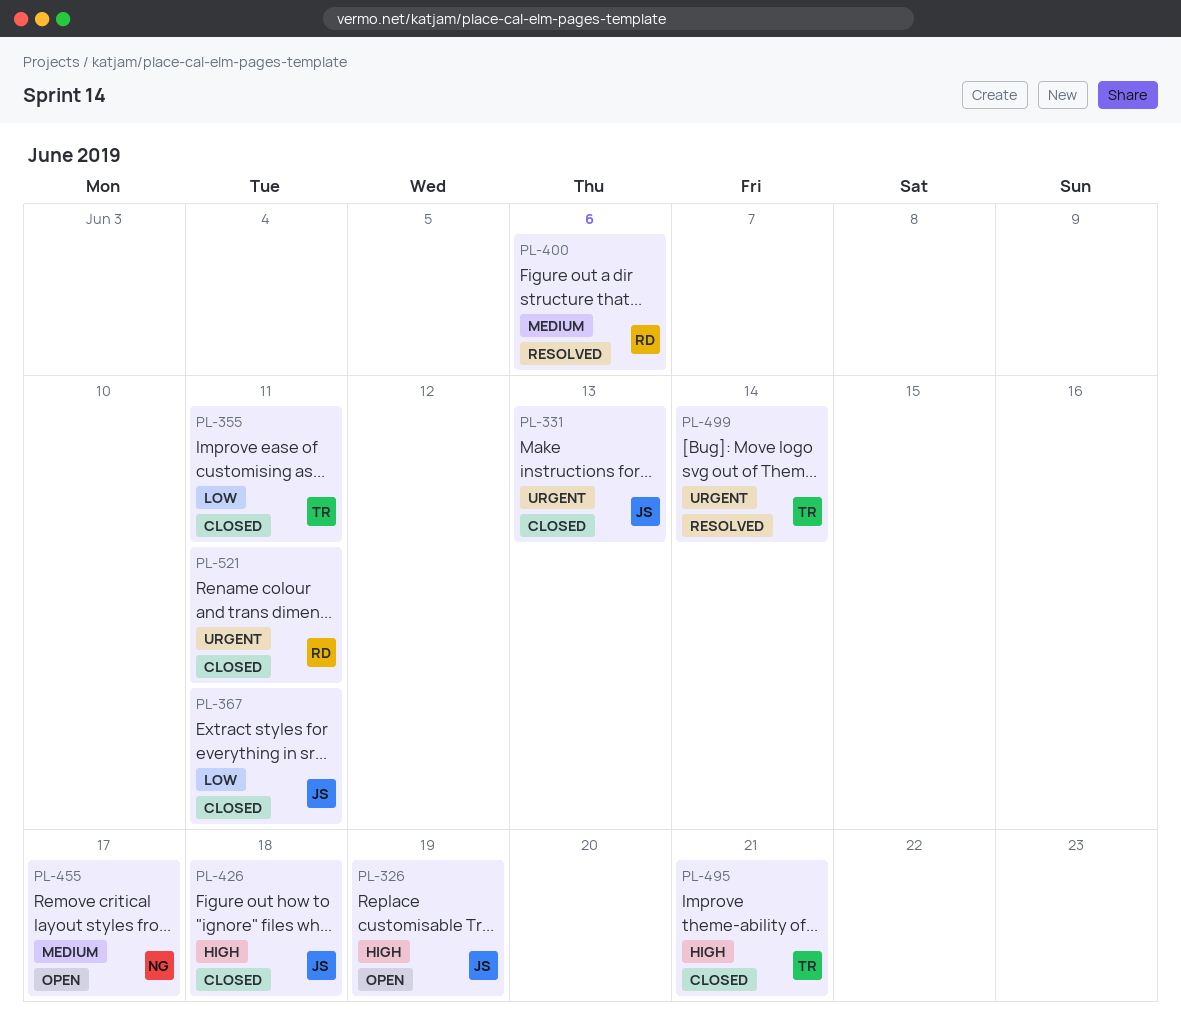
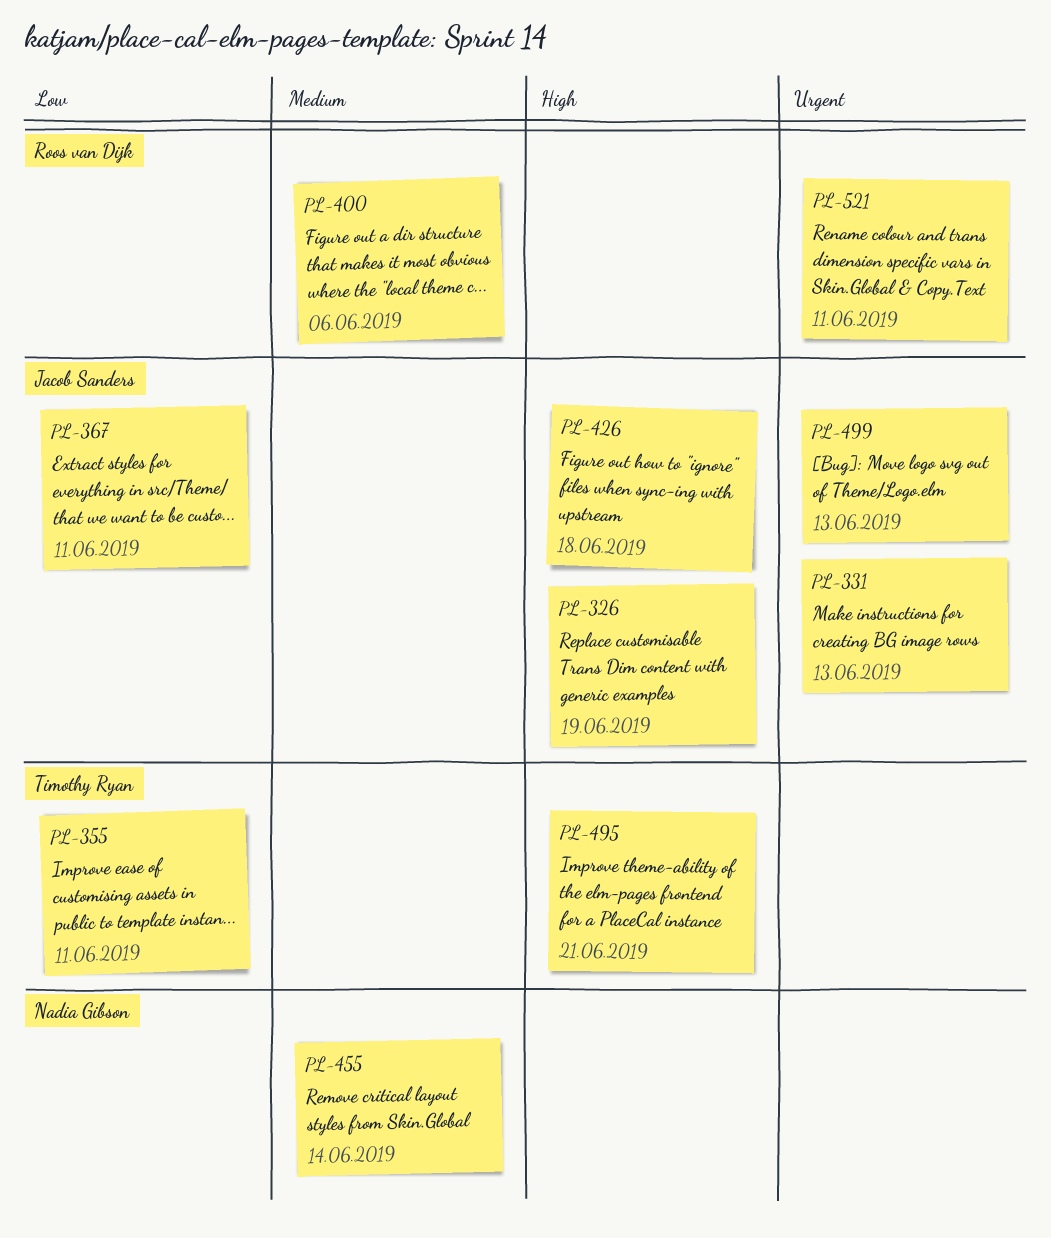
PL-455, due: Jun 17 -> Jun 14
PL-499, owner: Timothy Ryan -> Jacob Sanders
PL-499, due: Jun 14 -> Jun 13

